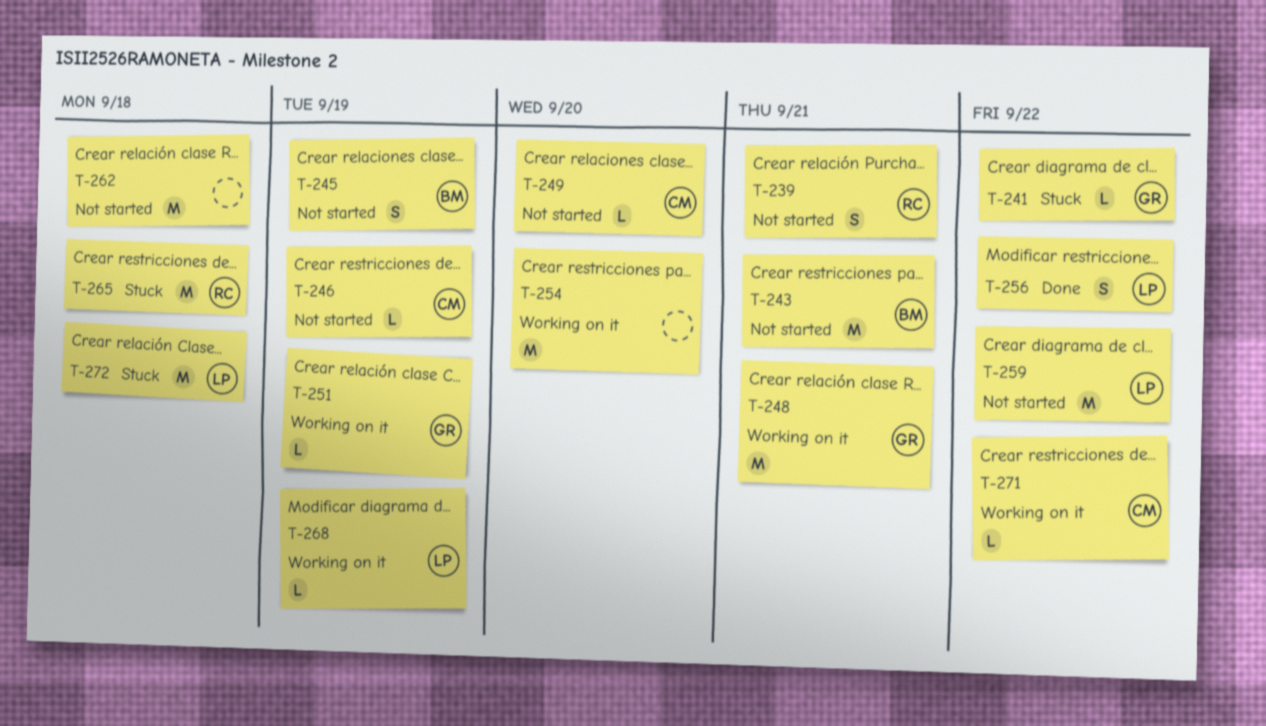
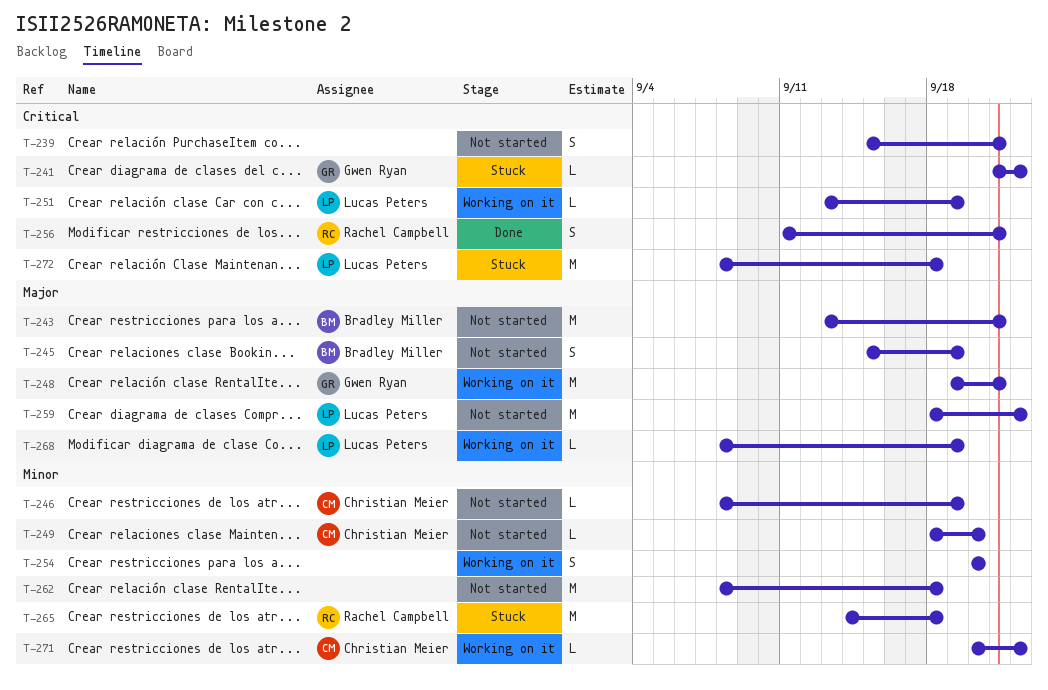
T-239, owner: Rachel Campbell -> none
T-251, owner: Gwen Ryan -> Lucas Peters
T-254, estimate: M -> S
T-256, owner: Lucas Peters -> Rachel Campbell
T-256, due: Sep 22 -> Sep 21

